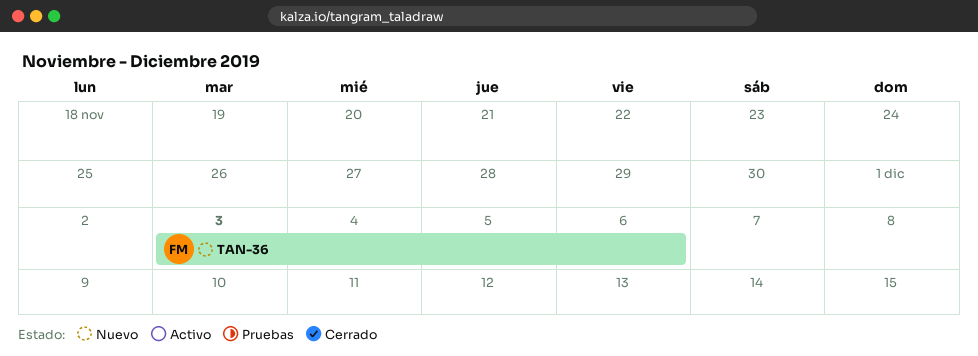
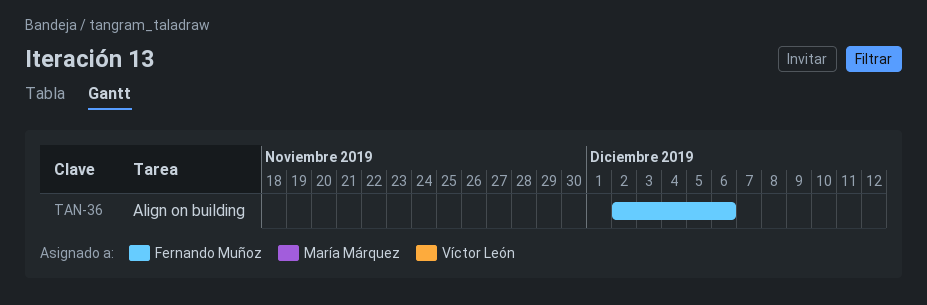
TAN-36, start: Dec 3 -> Dec 2

